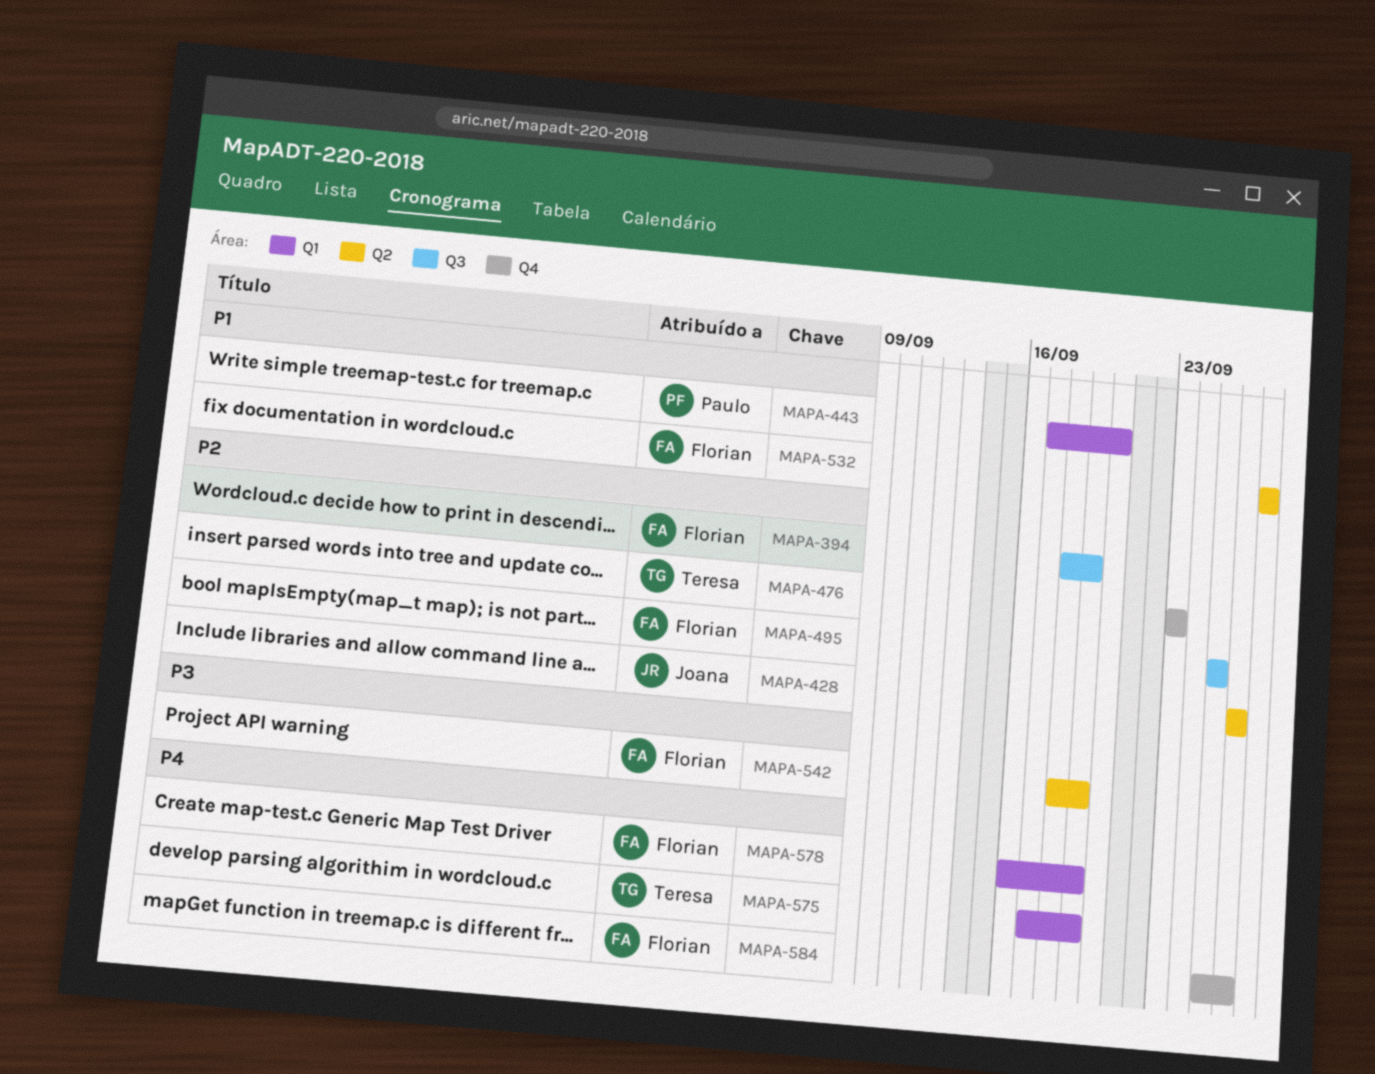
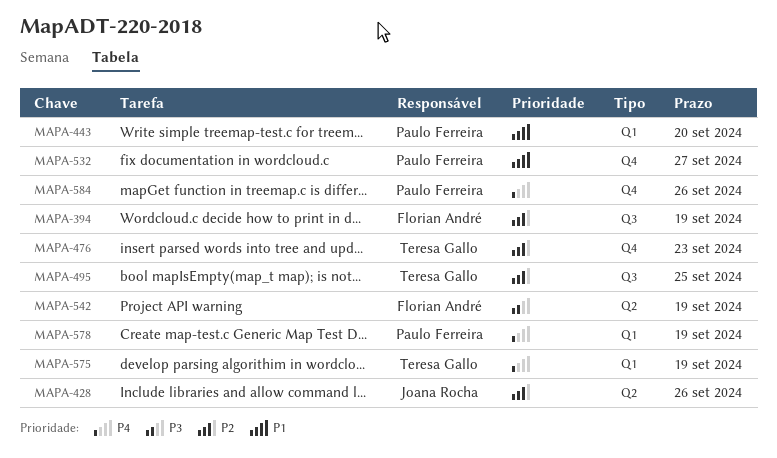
MAPA-495, owner: Florian André -> Teresa Gallo
MAPA-532, owner: Florian André -> Paulo Ferreira
MAPA-532, label: Q2 -> Q4
MAPA-578, owner: Florian André -> Paulo Ferreira
MAPA-584, owner: Florian André -> Paulo Ferreira

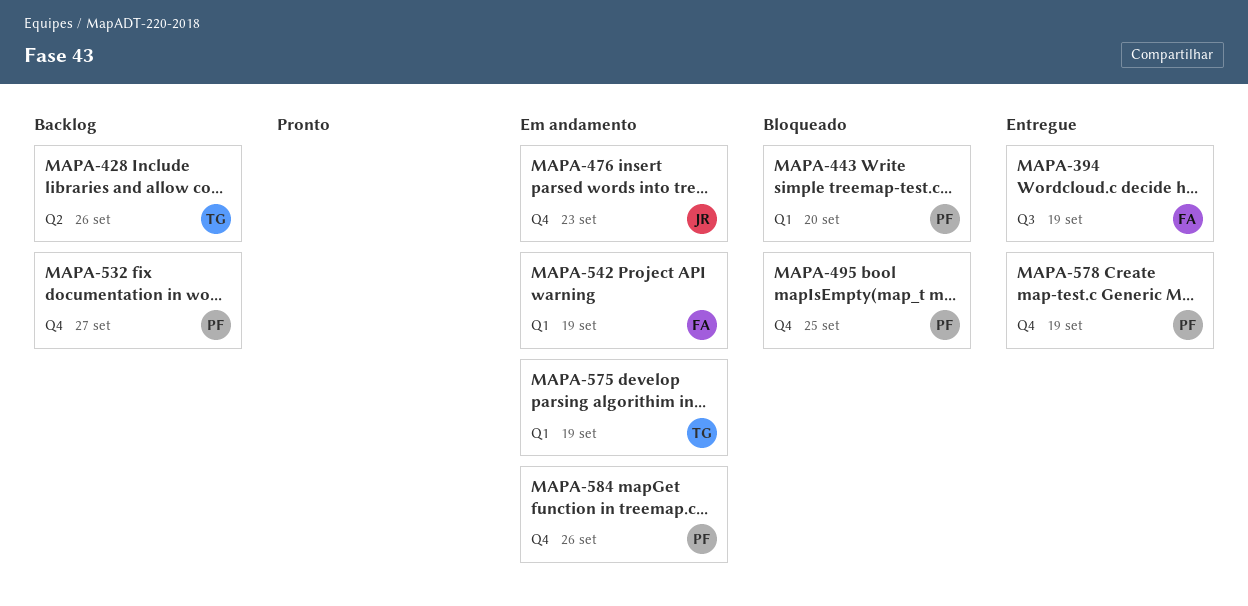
MAPA-428, owner: Joana Rocha -> Teresa Gallo
MAPA-476, owner: Teresa Gallo -> Joana Rocha
MAPA-495, owner: Teresa Gallo -> Paulo Ferreira
MAPA-495, label: Q3 -> Q4
MAPA-542, label: Q2 -> Q1
MAPA-578, label: Q1 -> Q4

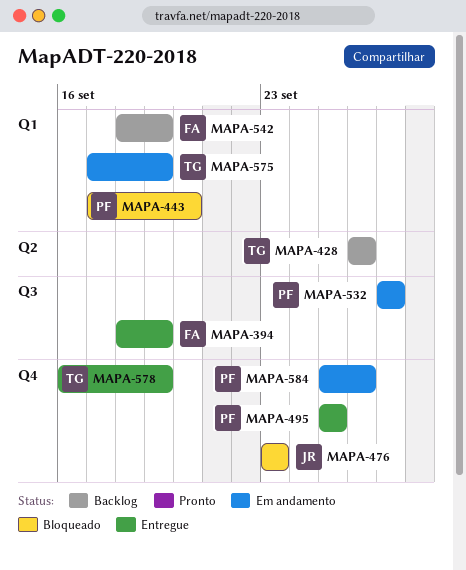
MAPA-476, status: Em andamento -> Bloqueado
MAPA-495, status: Bloqueado -> Entregue
MAPA-532, status: Backlog -> Em andamento
MAPA-532, label: Q4 -> Q3
MAPA-542, status: Em andamento -> Backlog
MAPA-578, owner: PF -> TG

